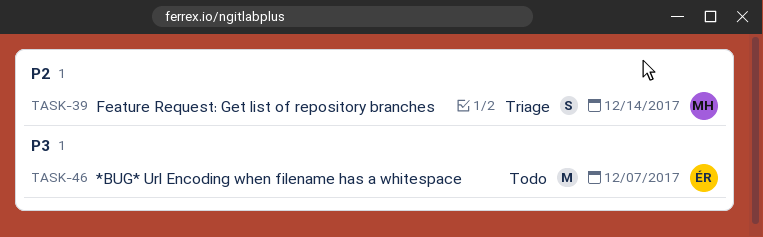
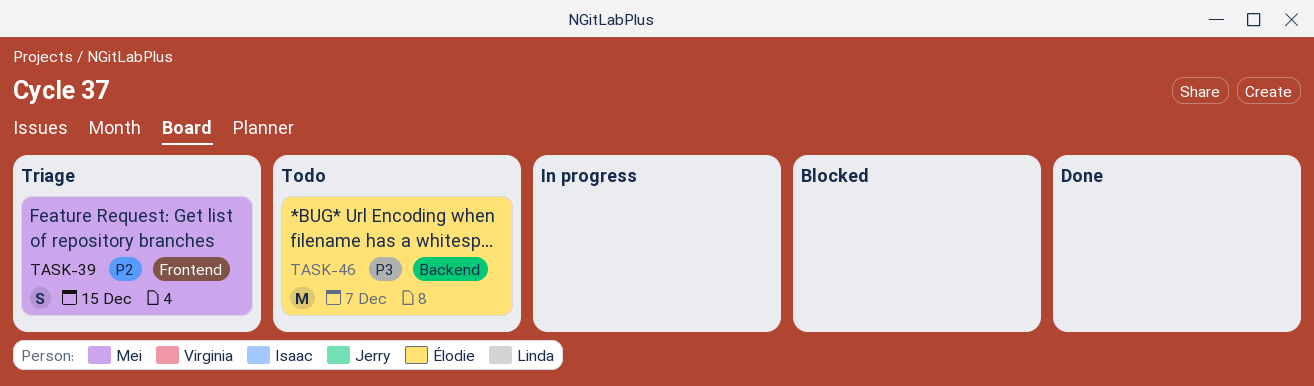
TASK-39, due: Dec 14 -> Dec 15

